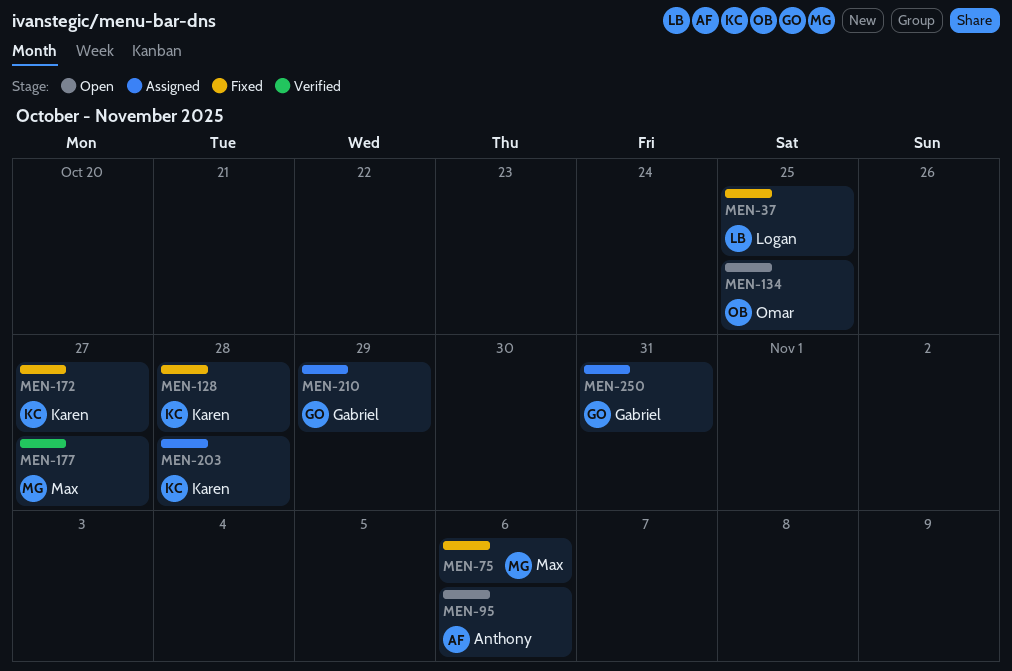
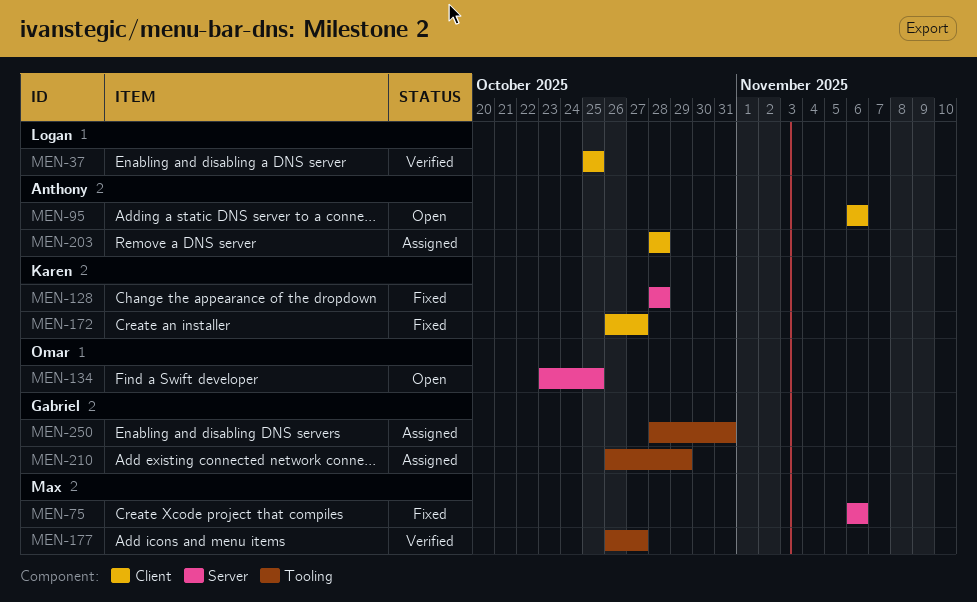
MEN-37, status: Fixed -> Verified
MEN-203, owner: Karen -> Anthony

